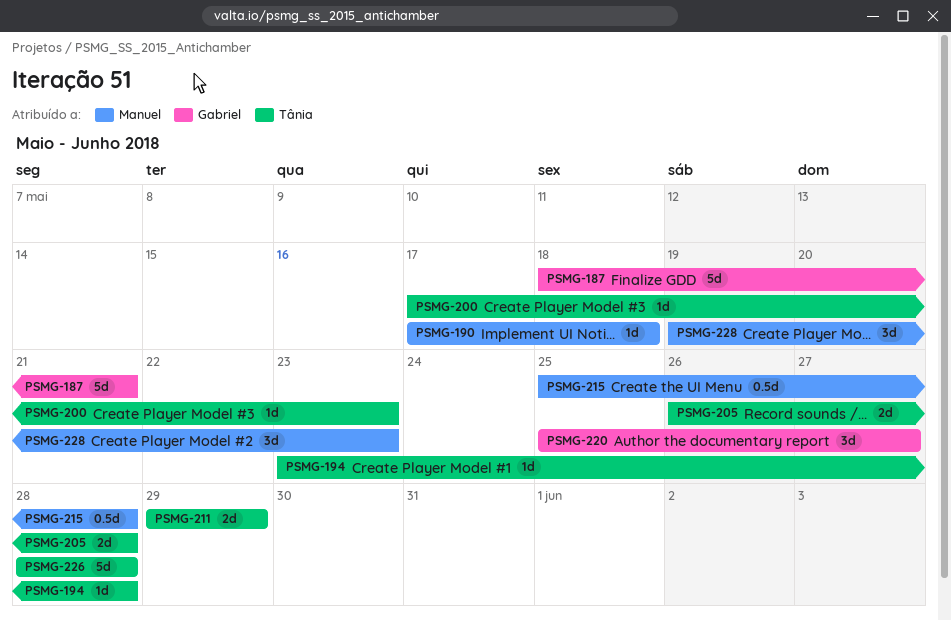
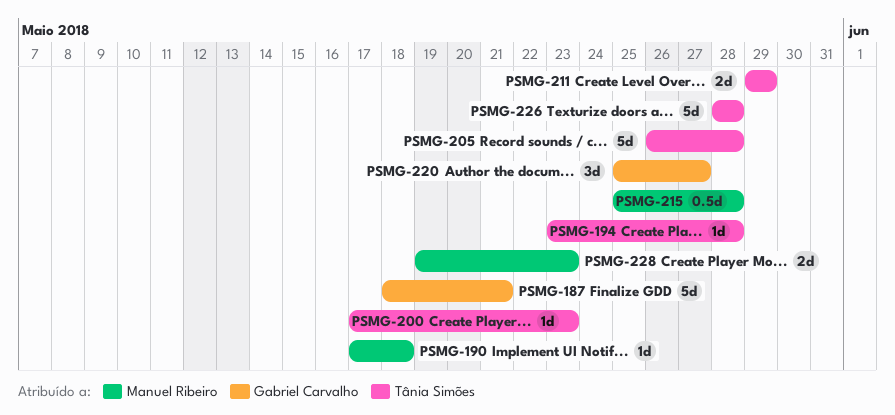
PSMG-205, estimate: 2d -> 5d
PSMG-228, estimate: 3d -> 2d

